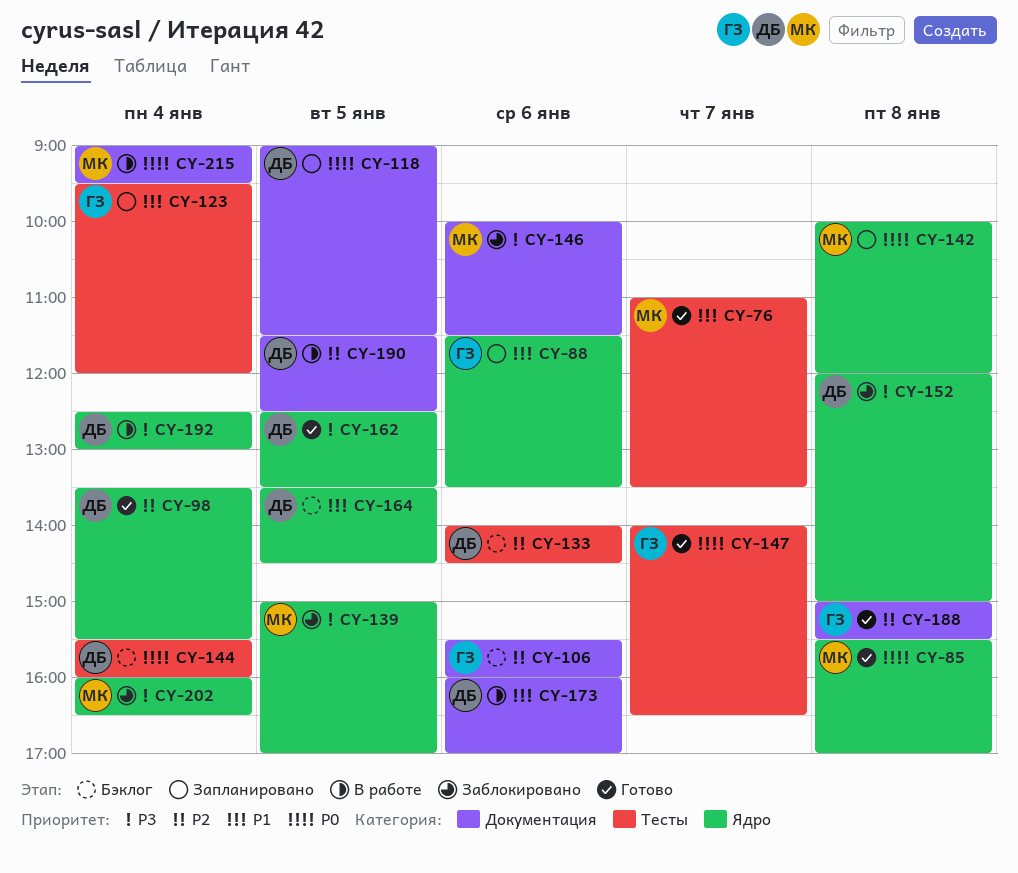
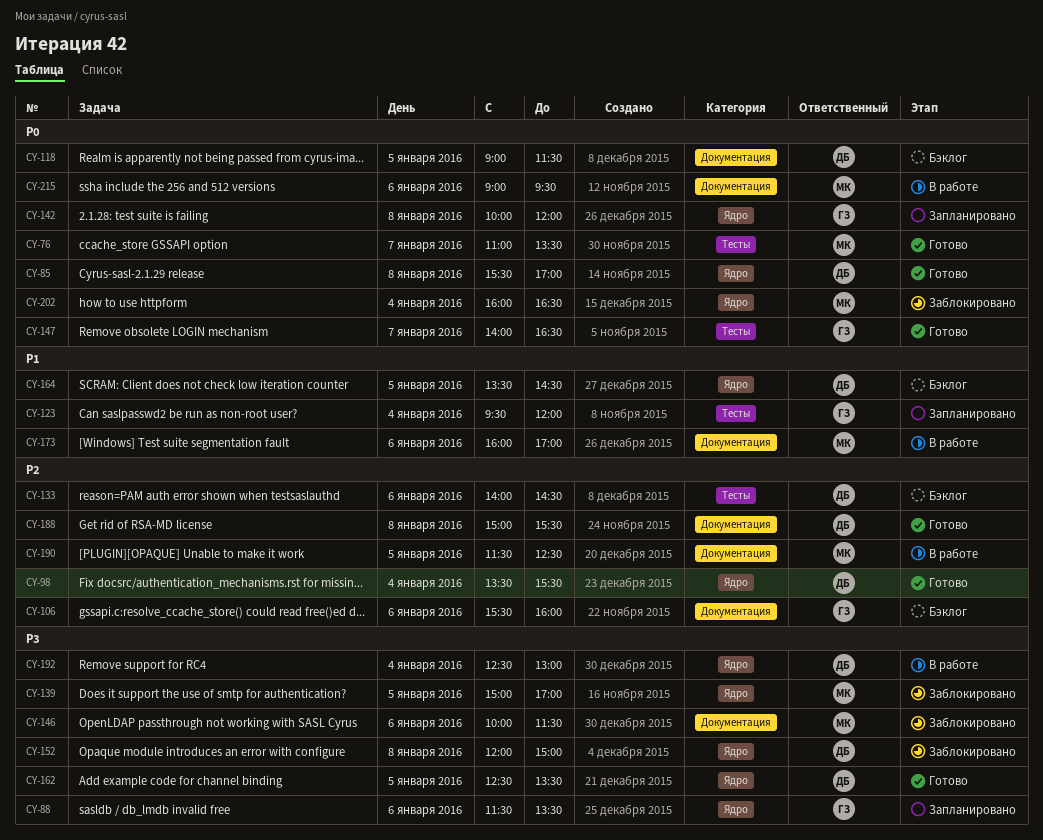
CY-76, priority: P1 -> P0
CY-85, owner: МК -> ДБ
CY-88, priority: P1 -> P3
CY-118, status: Запланировано -> Бэклог
CY-142, owner: МК -> ГЗ
CY-144: present -> none
CY-173, owner: ДБ -> МК
CY-188, owner: ГЗ -> ДБ
CY-190, owner: ДБ -> МК
CY-202, priority: P3 -> P0
CY-215, day: Jan 4 -> Jan 6

